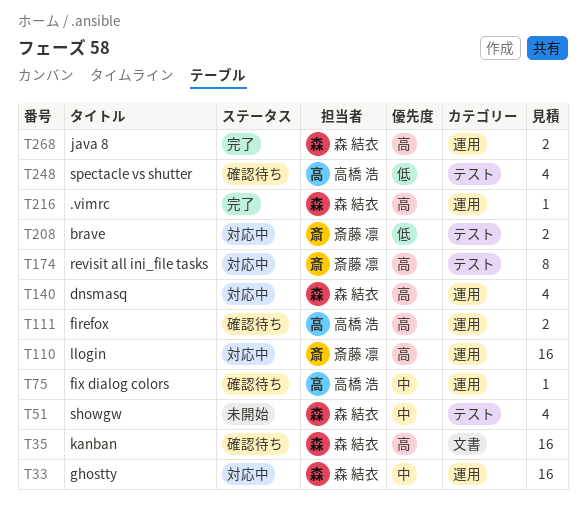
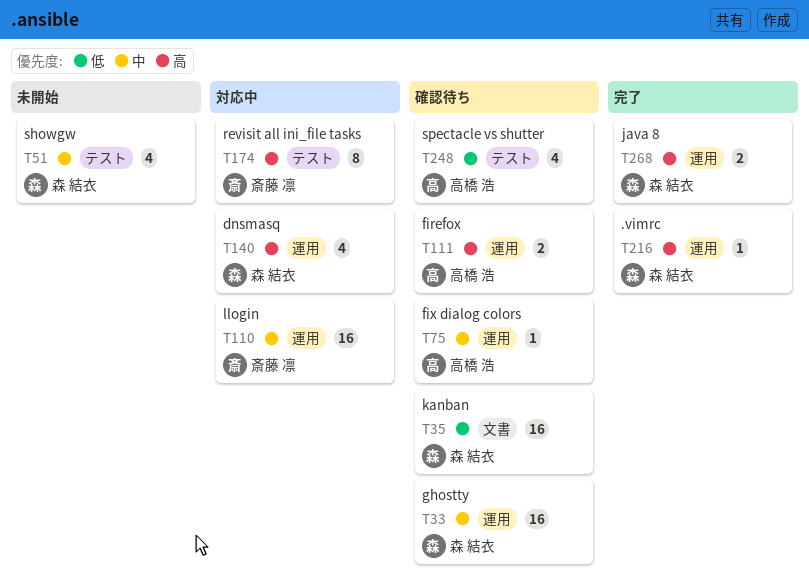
T33, status: 対応中 -> 確認待ち
T35, priority: 高 -> 低
T110, priority: 高 -> 中
T208: present -> none

